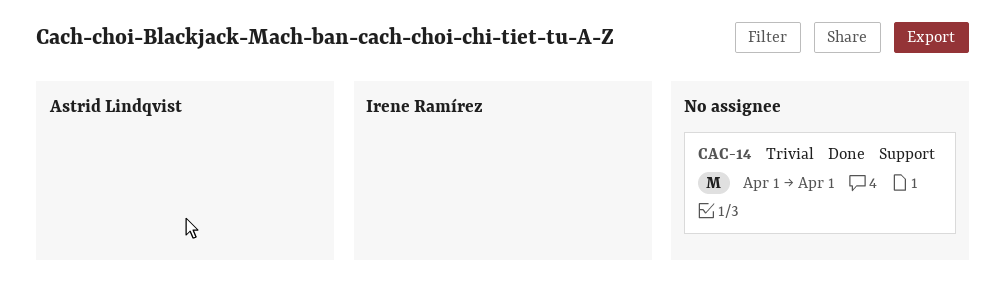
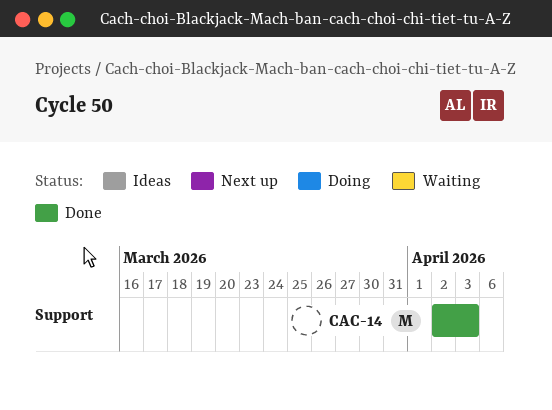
CAC-14, start: Apr 1 -> Apr 2
CAC-14, due: Apr 1 -> Apr 3

